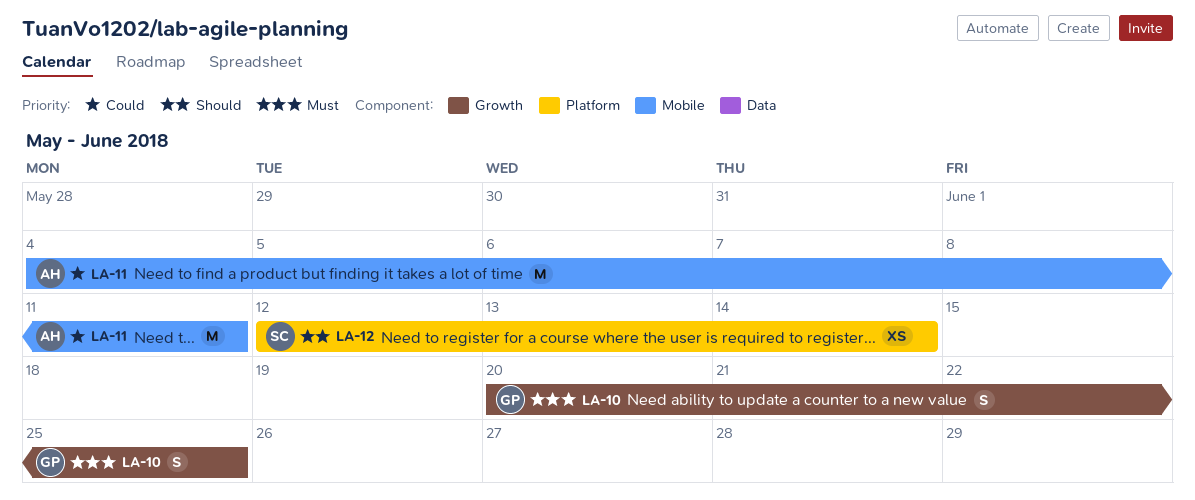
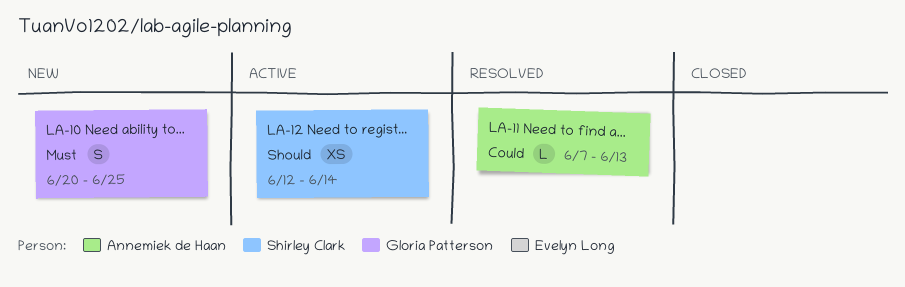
LA-11, estimate: M -> L
LA-11, start: Jun 4 -> Jun 7
LA-11, due: Jun 11 -> Jun 13

